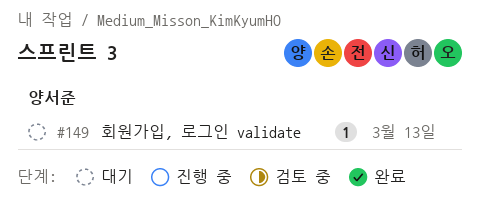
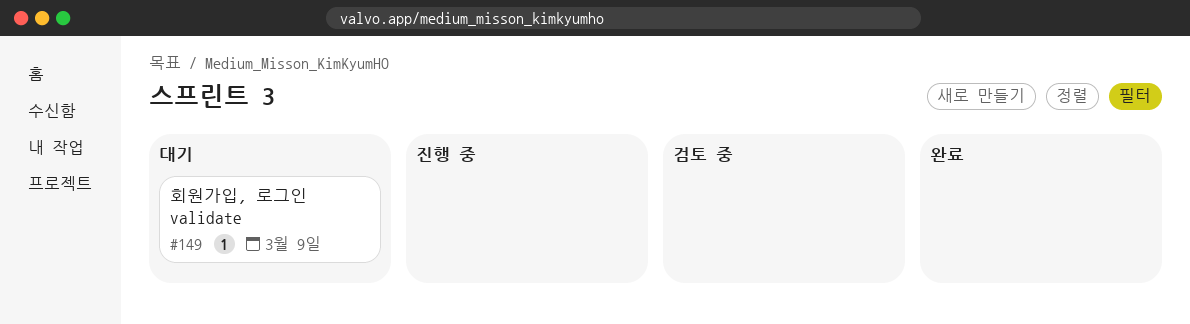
#149, due: Mar 13 -> Mar 9

